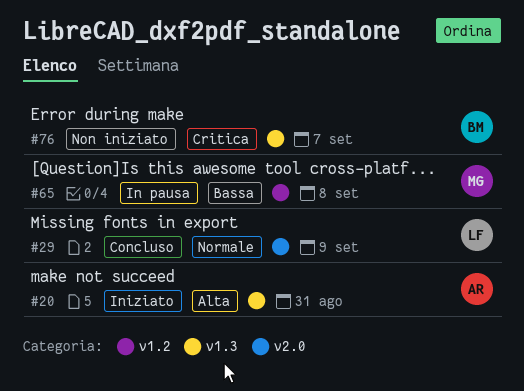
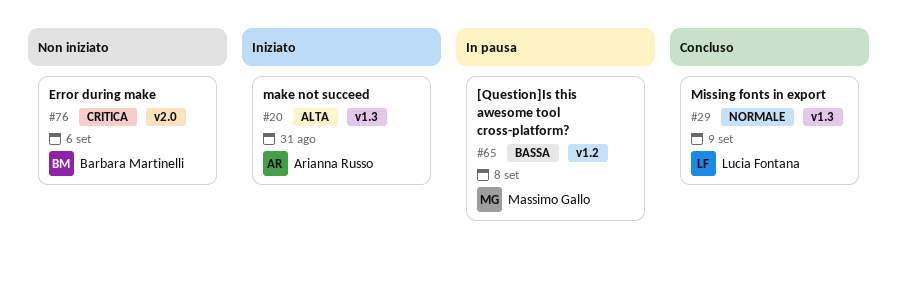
#29, label: v2.0 -> v1.3
#76, label: v1.3 -> v2.0
#76, due: Sep 7 -> Sep 6

